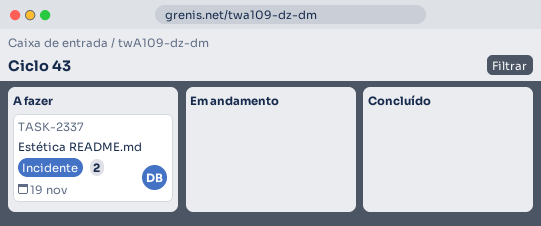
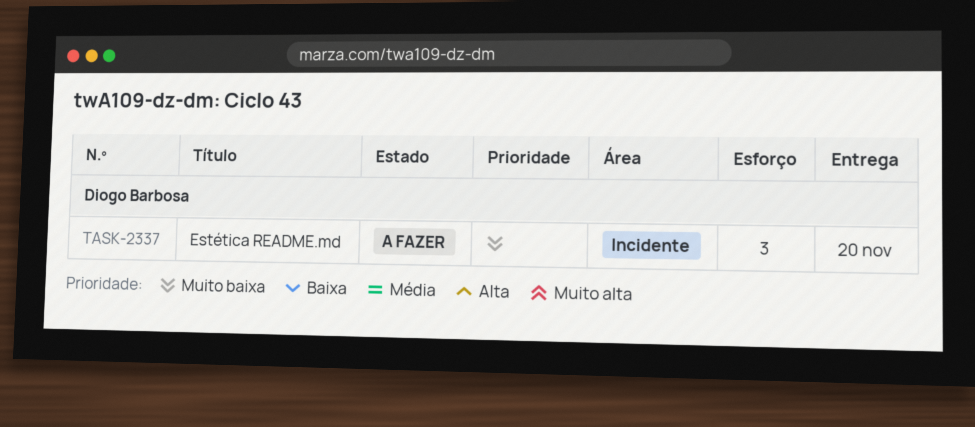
TASK-2337, estimate: 2 -> 3
TASK-2337, due: Nov 19 -> Nov 20

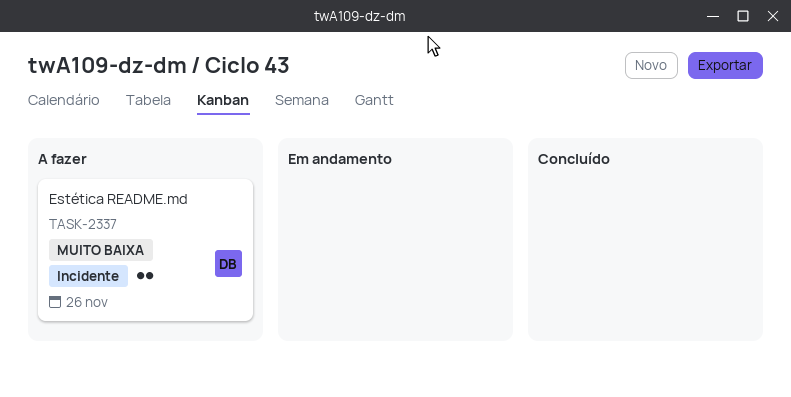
TASK-2337, estimate: 3 -> 2
TASK-2337, due: Nov 20 -> Nov 26

